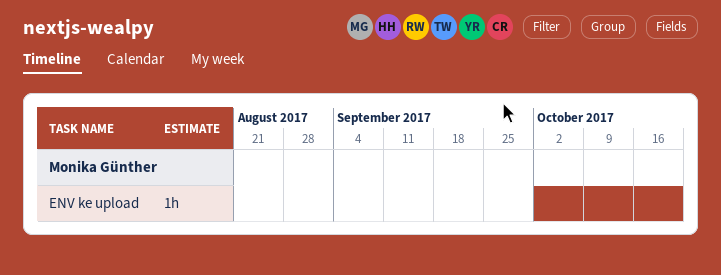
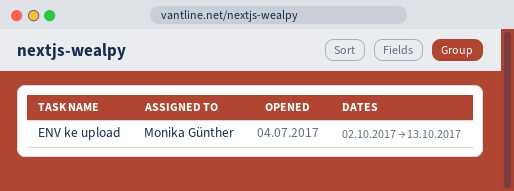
ENV ke upload, due: Oct 20 -> Oct 13

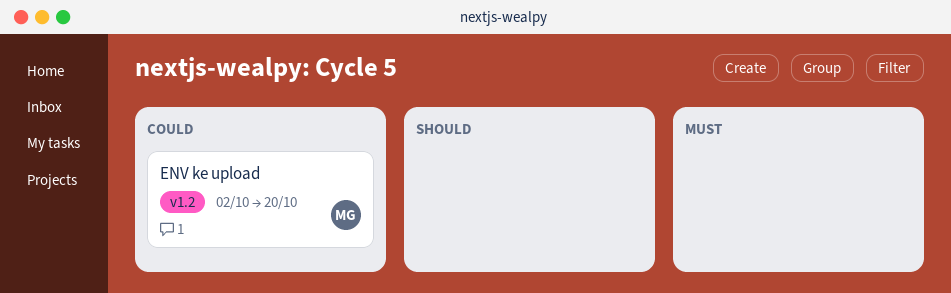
ENV ke upload, due: Oct 13 -> Oct 20

